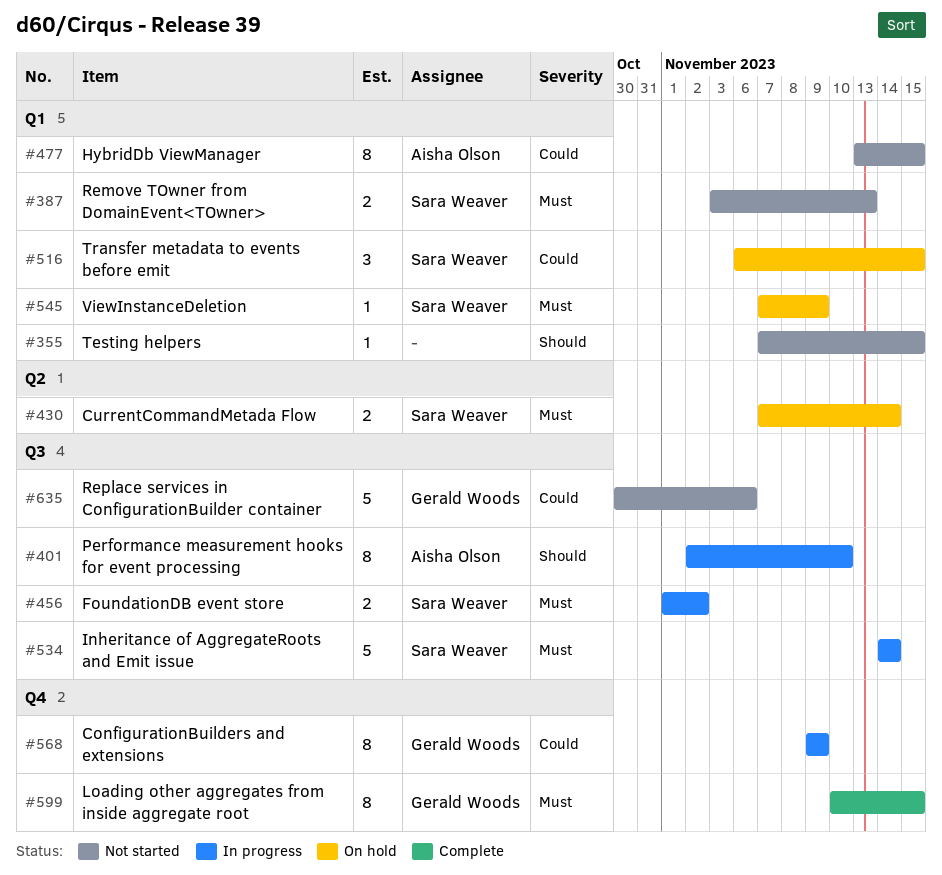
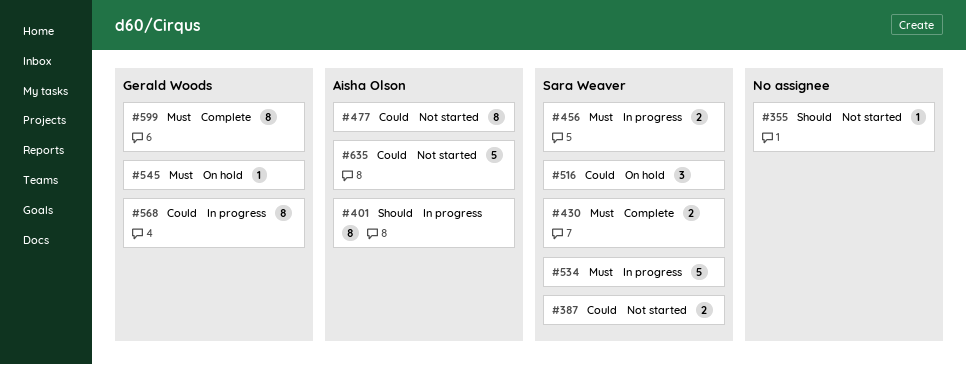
#387, priority: Must -> Could
#430, status: On hold -> Complete
#545, owner: Sara Weaver -> Gerald Woods
#635, owner: Gerald Woods -> Aisha Olson

